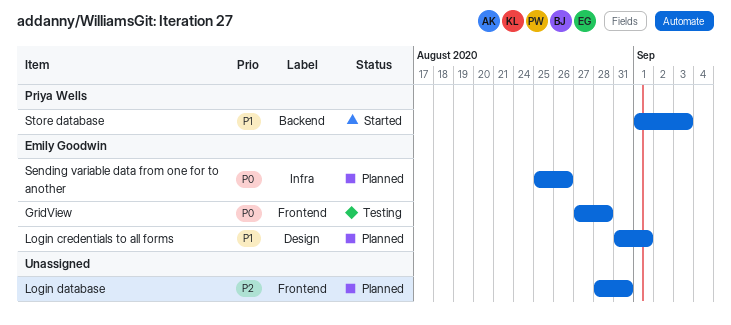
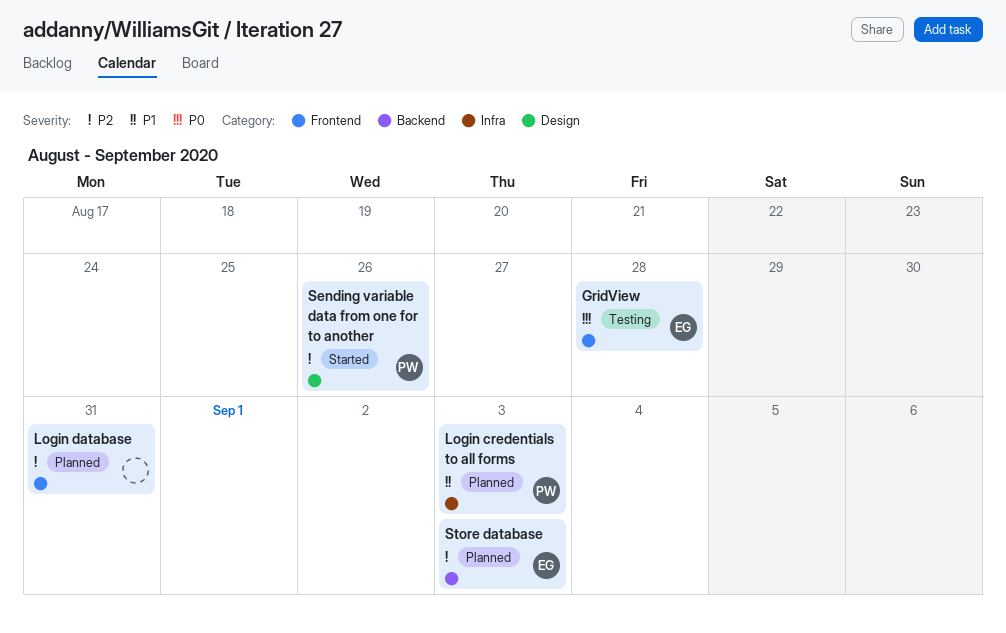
Login credentials to all forms, owner: Emily Goodwin -> Priya Wells
Login credentials to all forms, label: Design -> Infra
Login credentials to all forms, due: Sep 1 -> Sep 3
Sending variable data from one for to another, status: Planned -> Started
Sending variable data from one for to another, owner: Emily Goodwin -> Priya Wells
Sending variable data from one for to another, priority: P0 -> P2
Sending variable data from one for to another, label: Infra -> Design
Store database, status: Started -> Planned
Store database, owner: Priya Wells -> Emily Goodwin
Store database, priority: P1 -> P2

